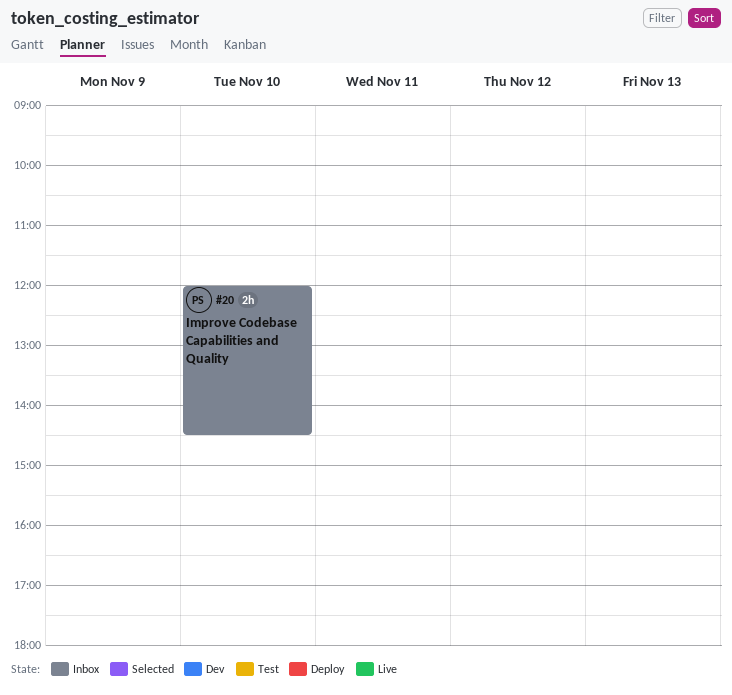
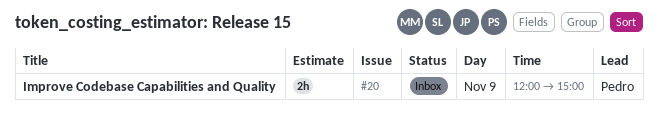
#20, day: Nov 10 -> Nov 9
#20, ends: 14:30 -> 15:00

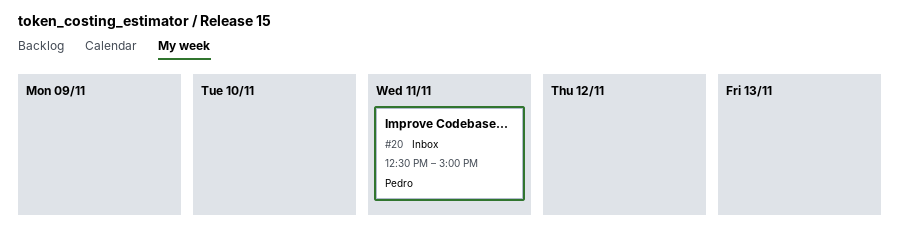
#20, day: Nov 9 -> Nov 11
#20, begins: 12:00 -> 12:30

